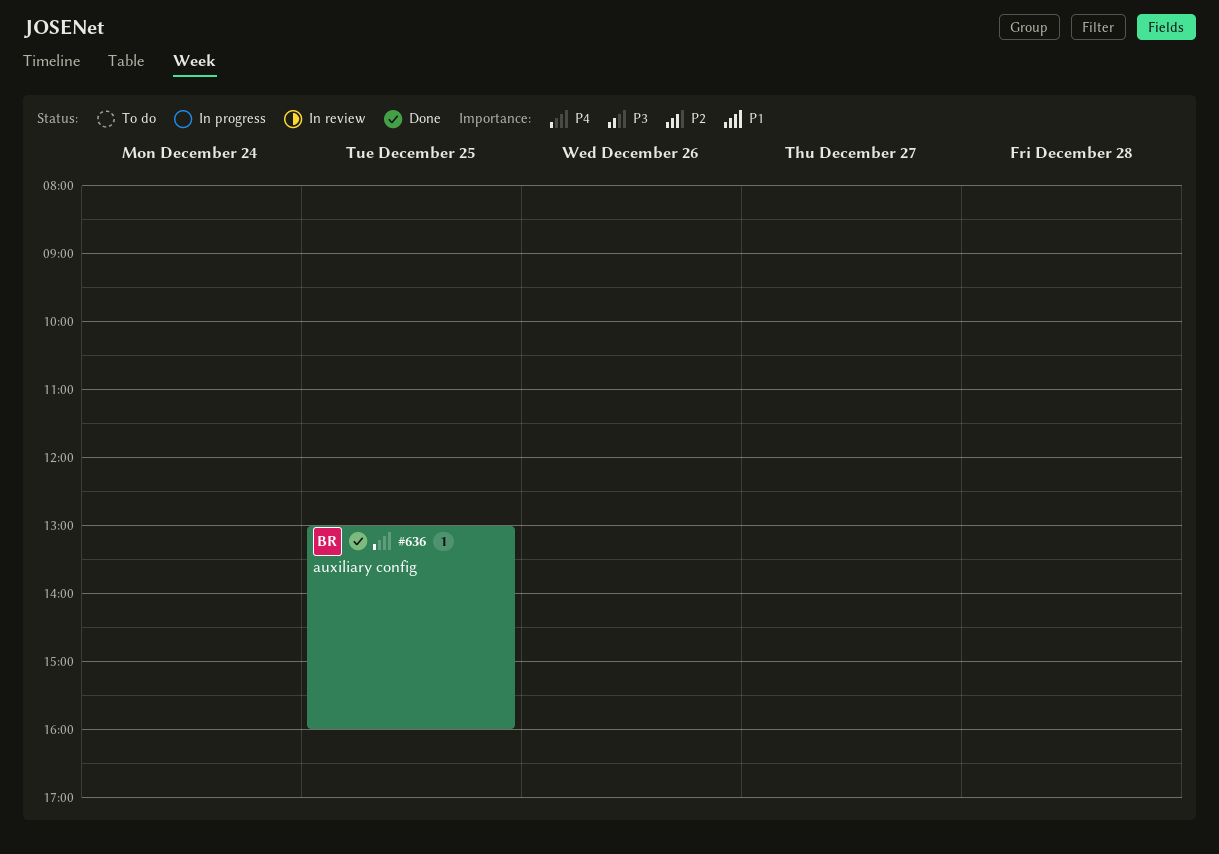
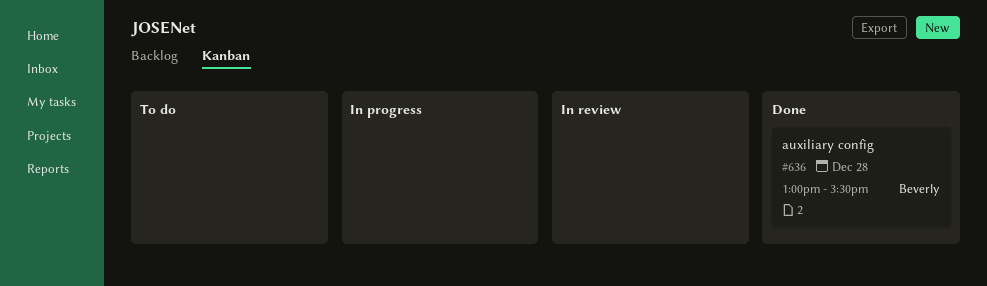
#636, day: Dec 25 -> Dec 28
#636, ends: 16:00 -> 15:30

